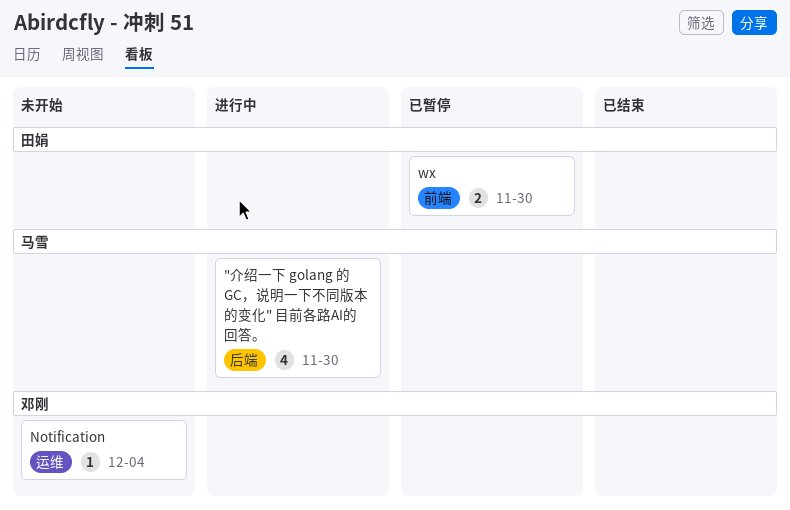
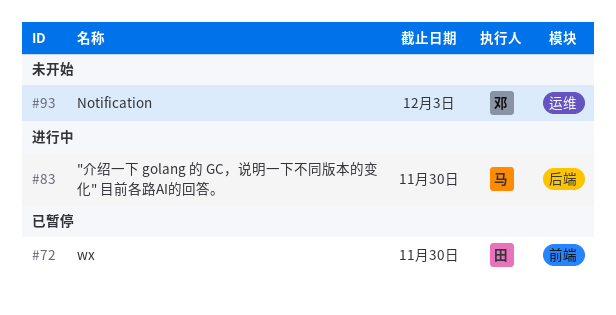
Notification, due: Dec 4 -> Dec 3

